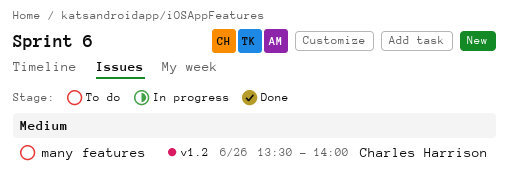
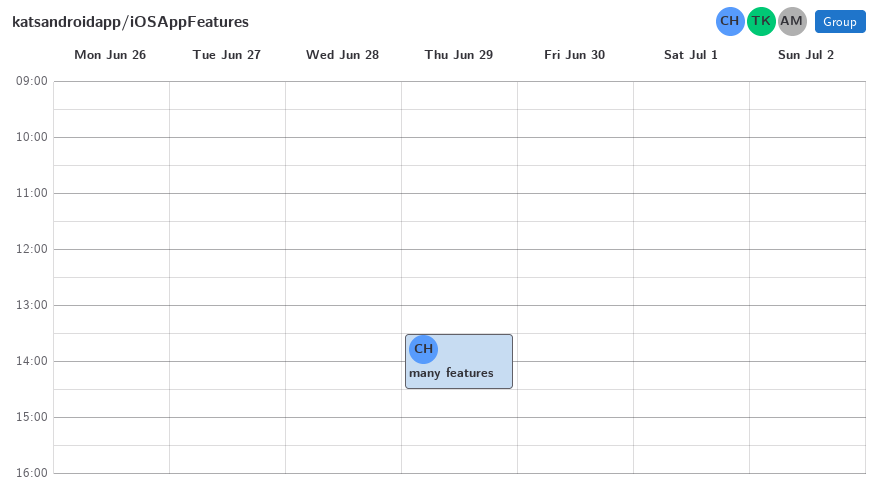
many features, day: Jun 26 -> Jun 29
many features, ends: 14:00 -> 14:30

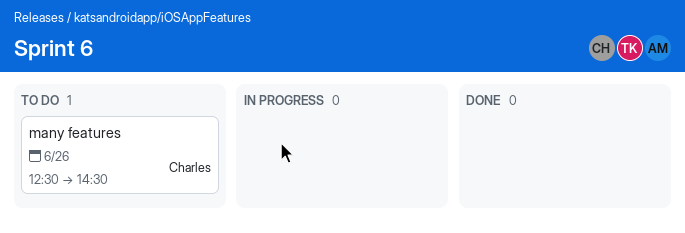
many features, day: Jun 29 -> Jun 26
many features, begins: 13:30 -> 12:30

